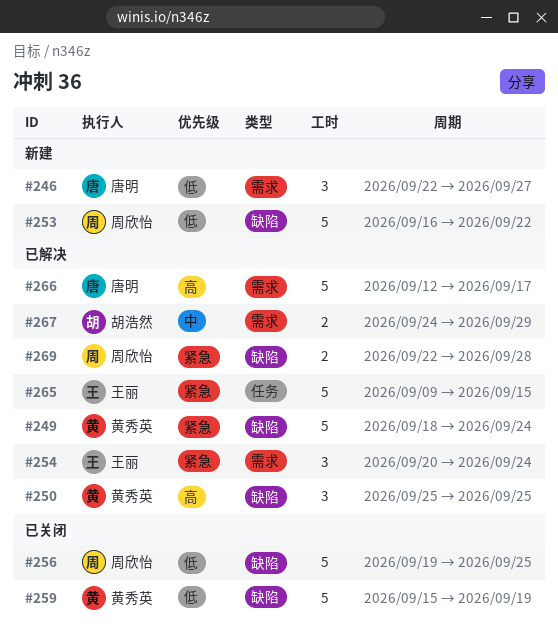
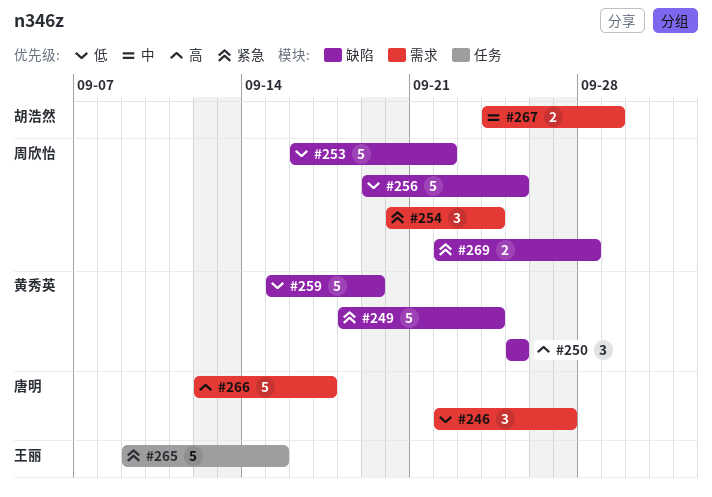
#254, owner: 王丽 -> 周欣怡

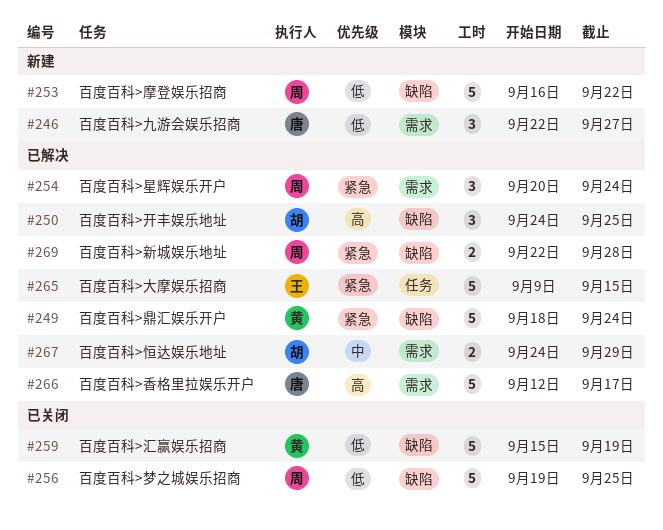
#250, owner: 黄秀英 -> 胡浩然
#250, start: Sep 25 -> Sep 24

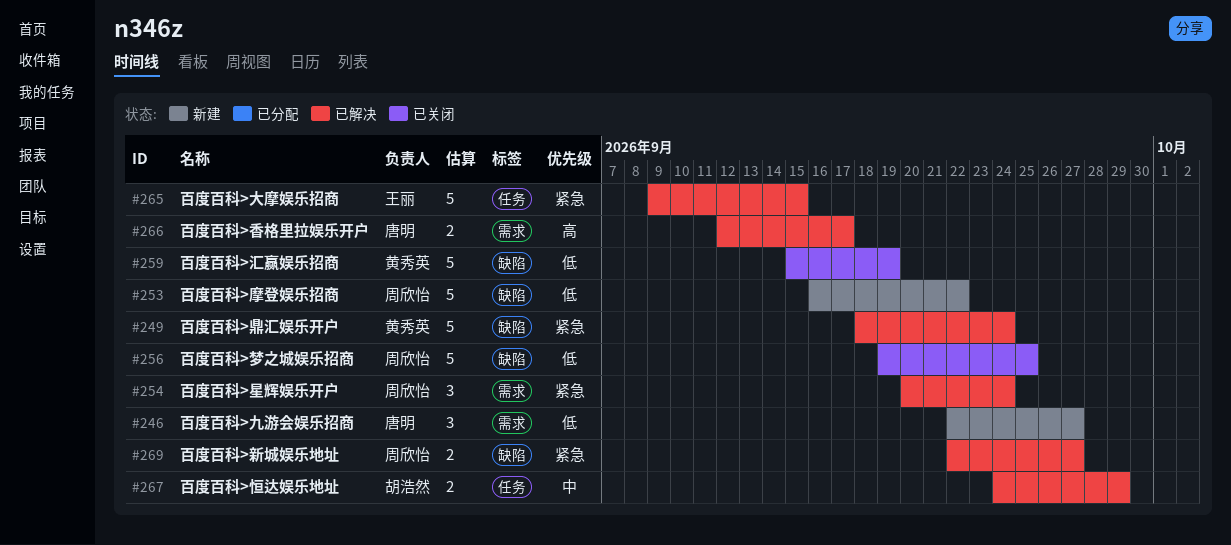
#250: present -> none
#266, estimate: 5 -> 2
#267, label: 需求 -> 任务
#269, due: Sep 28 -> Sep 27

